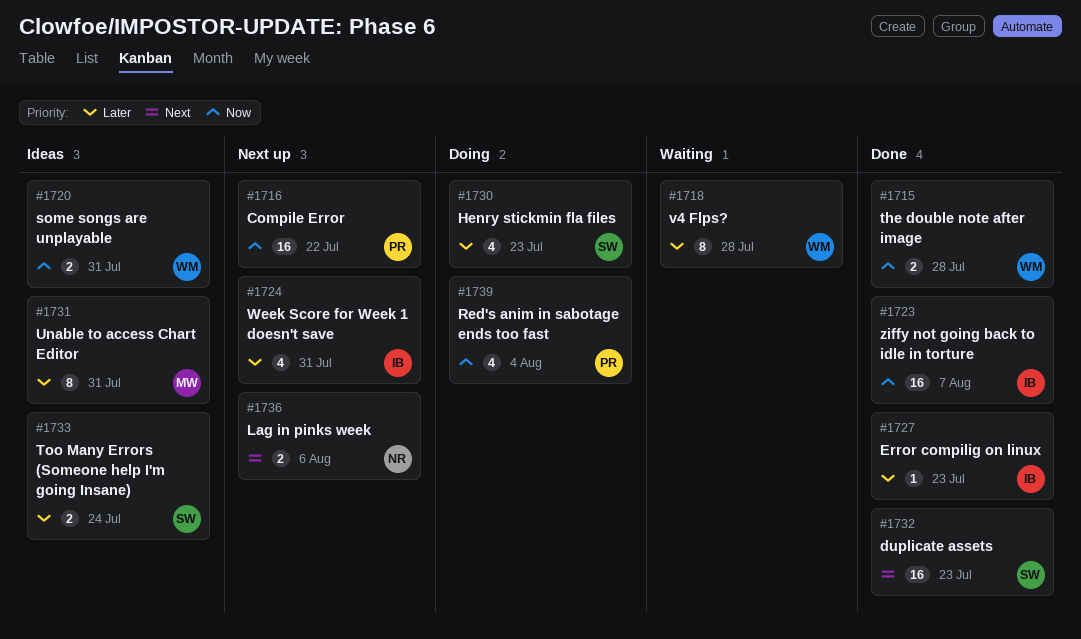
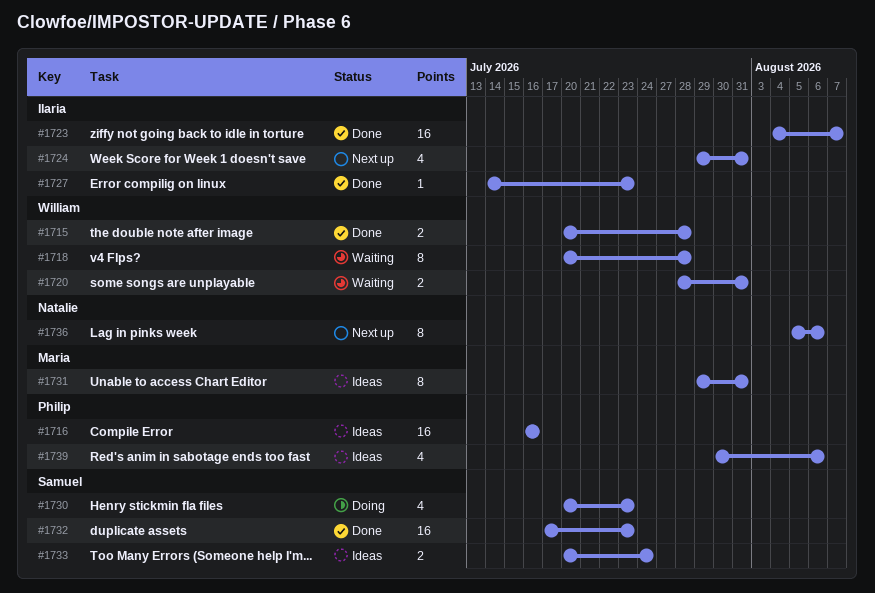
#1716, status: Next up -> Ideas
#1716, due: Jul 22 -> Jul 16
#1720, status: Ideas -> Waiting
#1736, estimate: 2 -> 8
#1739, status: Doing -> Ideas
#1739, due: Aug 4 -> Aug 6

